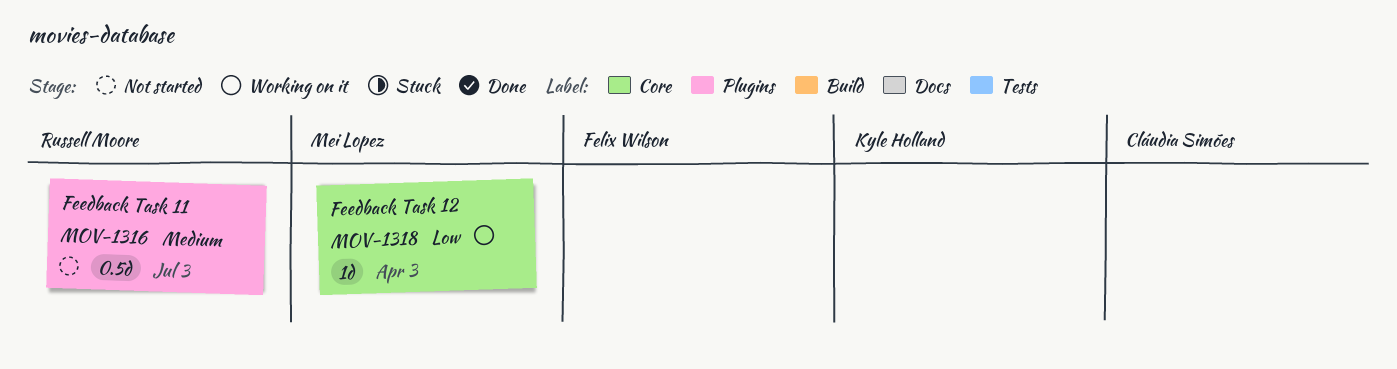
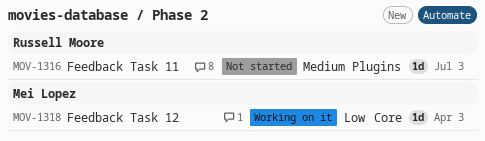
MOV-1316, estimate: 0.5d -> 1d

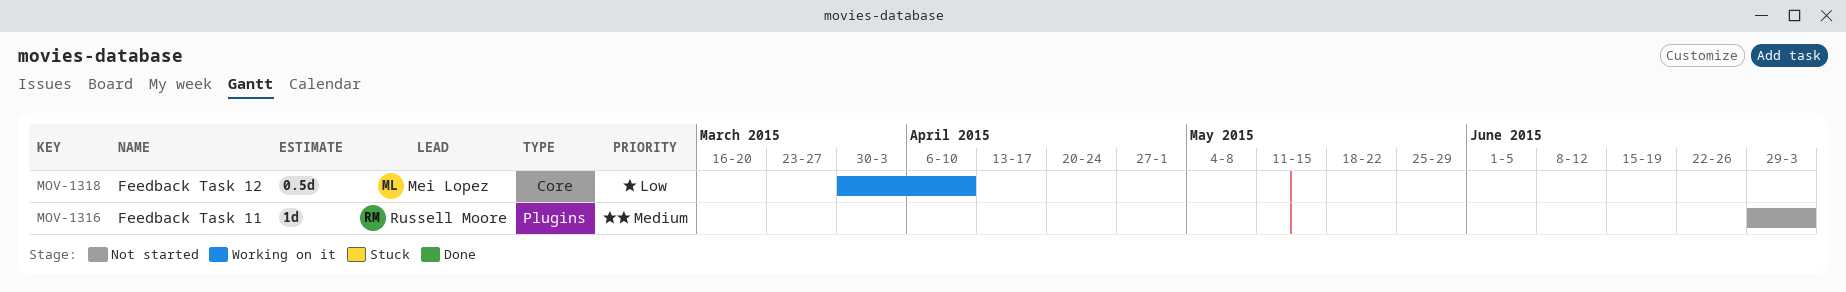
MOV-1318, estimate: 1d -> 0.5d
MOV-1318, due: Apr 3 -> Apr 10

